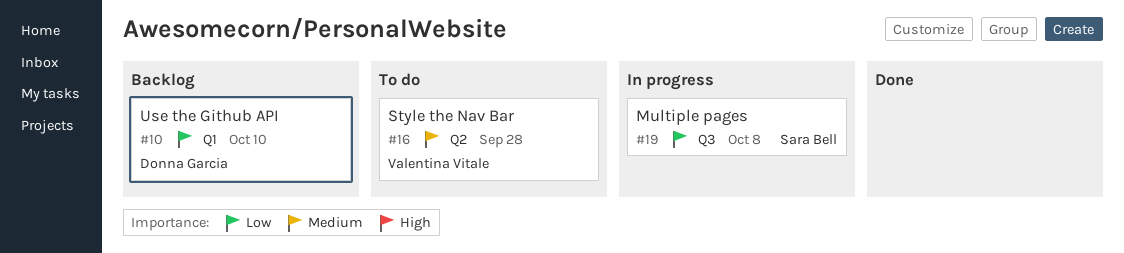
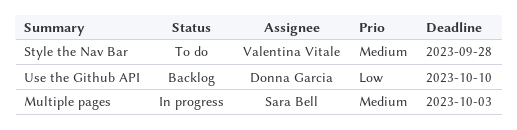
Multiple pages, priority: Low -> Medium
Multiple pages, due: Oct 8 -> Oct 3

